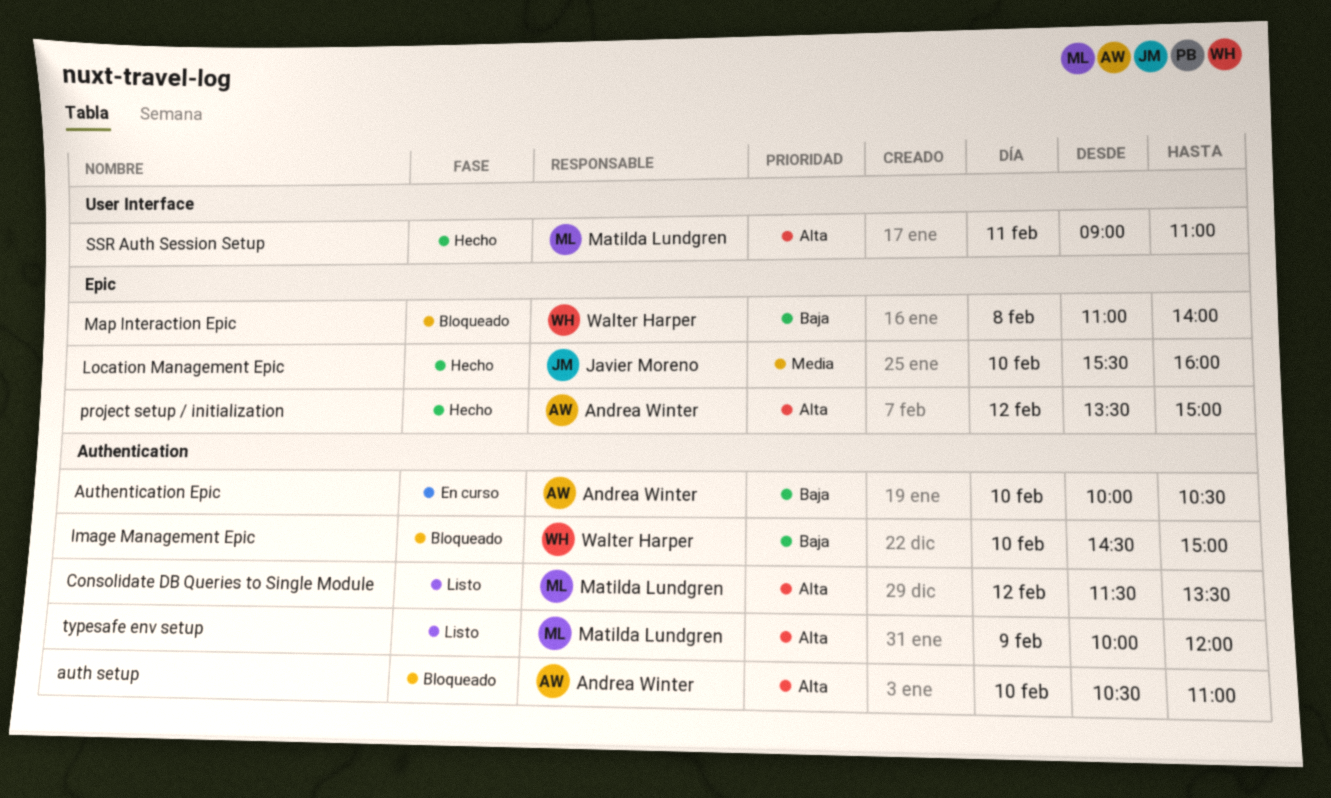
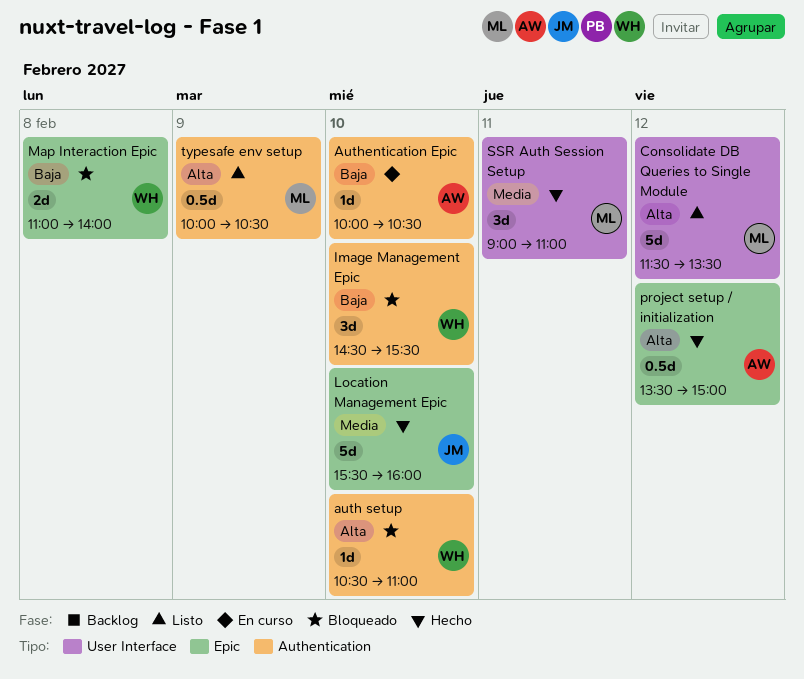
auth setup, owner: Andrea Winter -> Walter Harper
Consolidate DB Queries to Single Module, label: Authentication -> User Interface
Image Management Epic, ends: 15:00 -> 15:30
SSR Auth Session Setup, priority: Alta -> Media
typesafe env setup, ends: 12:00 -> 10:30

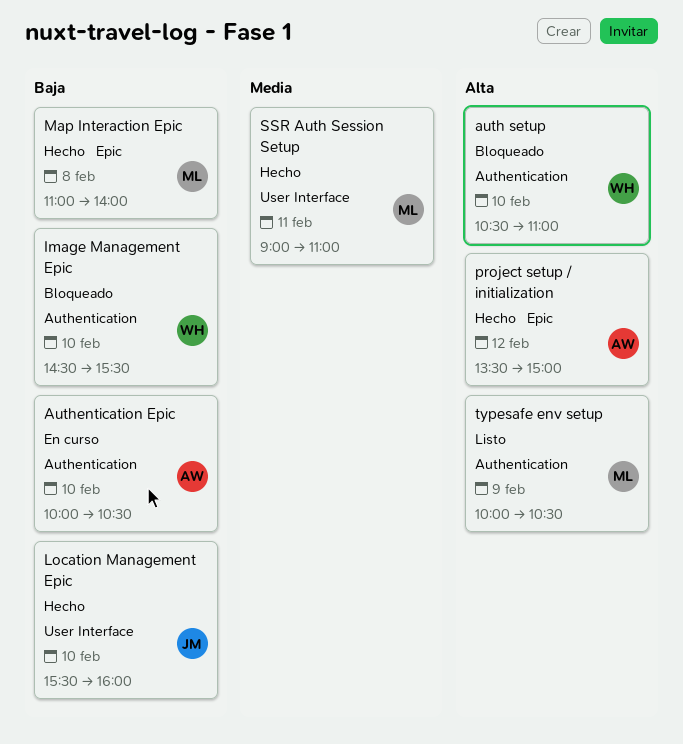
Consolidate DB Queries to Single Module: present -> none
Location Management Epic, priority: Media -> Baja
Location Management Epic, label: Epic -> User Interface
Map Interaction Epic, status: Bloqueado -> Hecho
Map Interaction Epic, owner: WH -> ML

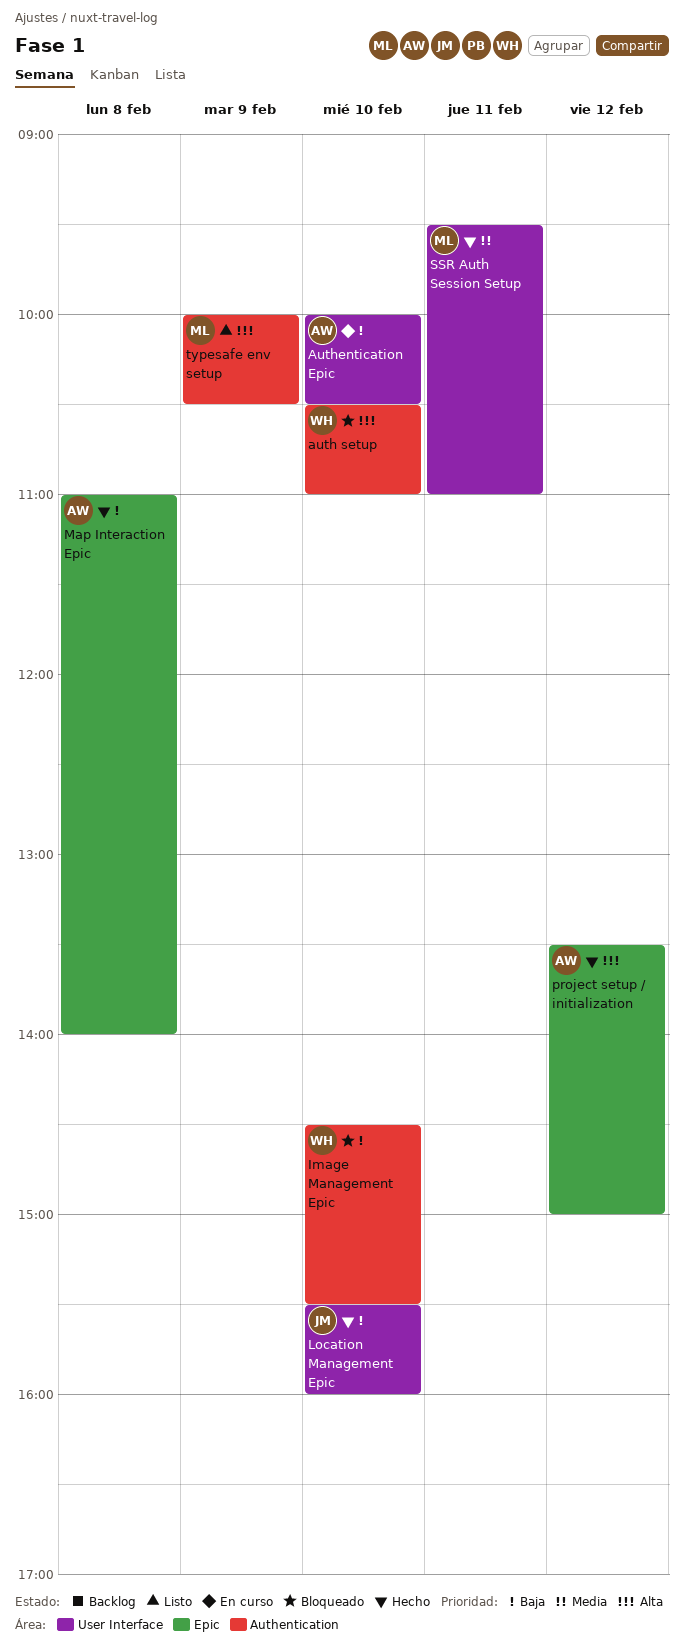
Authentication Epic, label: Authentication -> User Interface
Map Interaction Epic, owner: ML -> AW
SSR Auth Session Setup, begins: 09:00 -> 09:30

